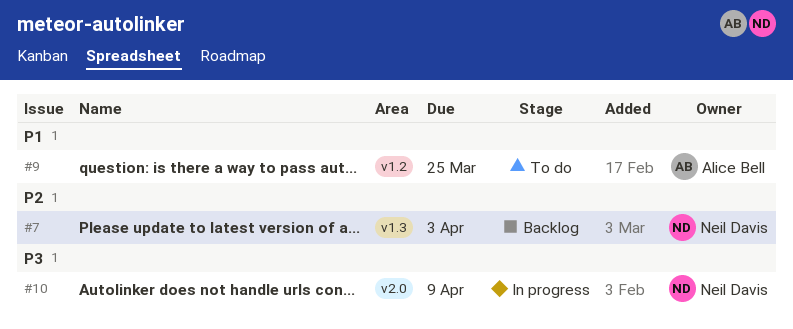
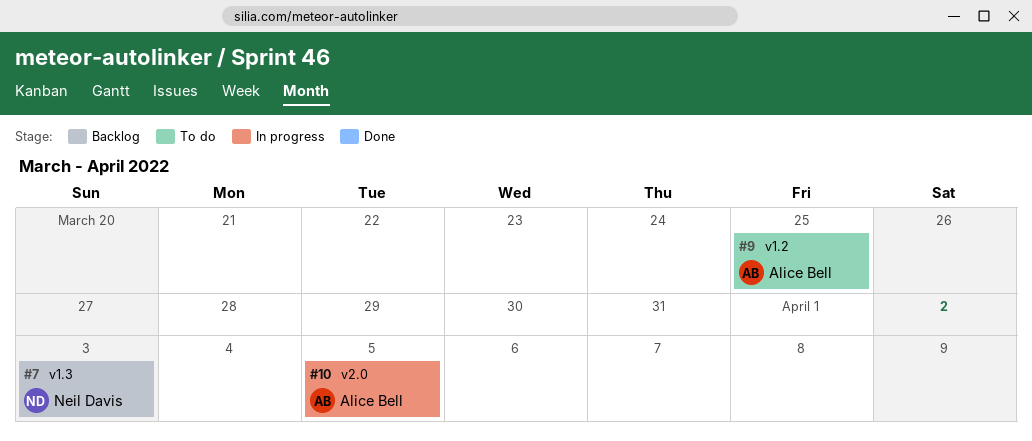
#10, owner: Neil Davis -> Alice Bell
#10, due: Apr 9 -> Apr 5

